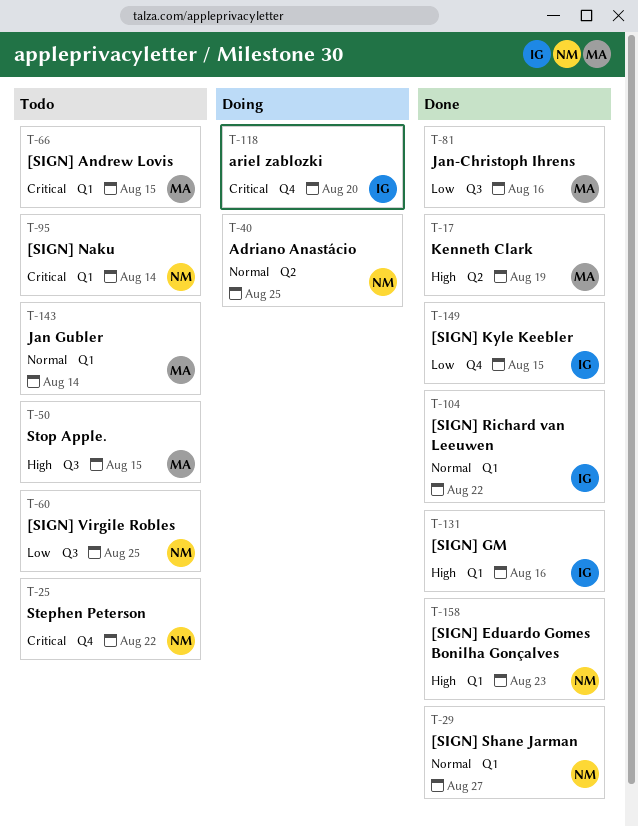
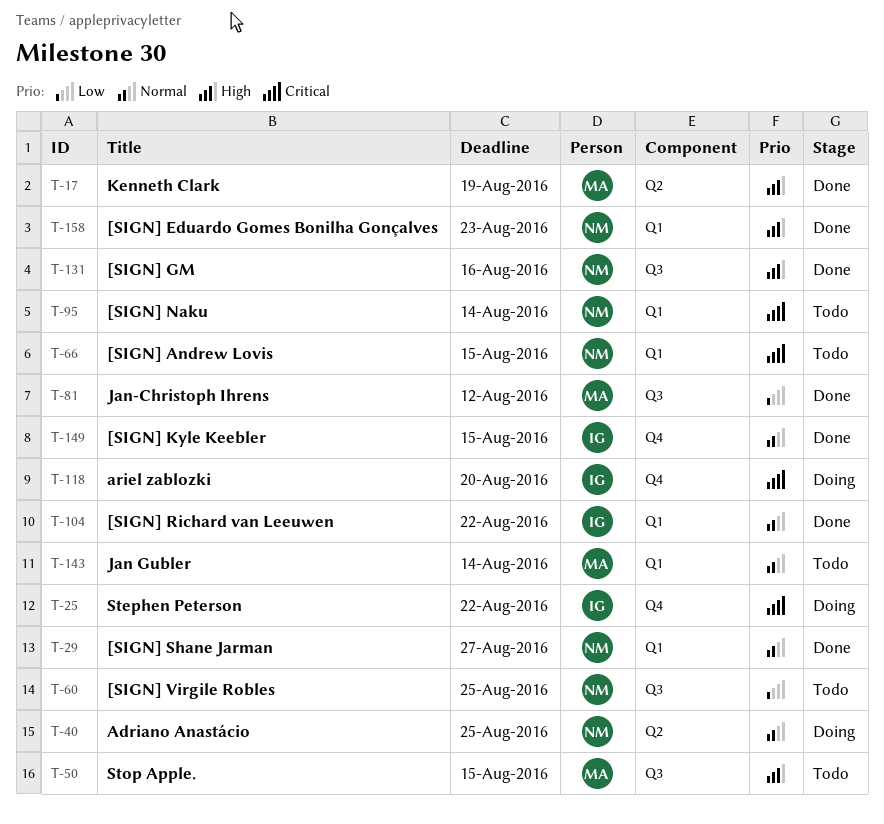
T-25, status: Todo -> Doing
T-25, owner: NM -> IG
T-66, owner: MA -> NM
T-81, due: Aug 16 -> Aug 12
T-131, owner: IG -> NM
T-131, label: Q1 -> Q3
T-149, priority: Low -> Normal

